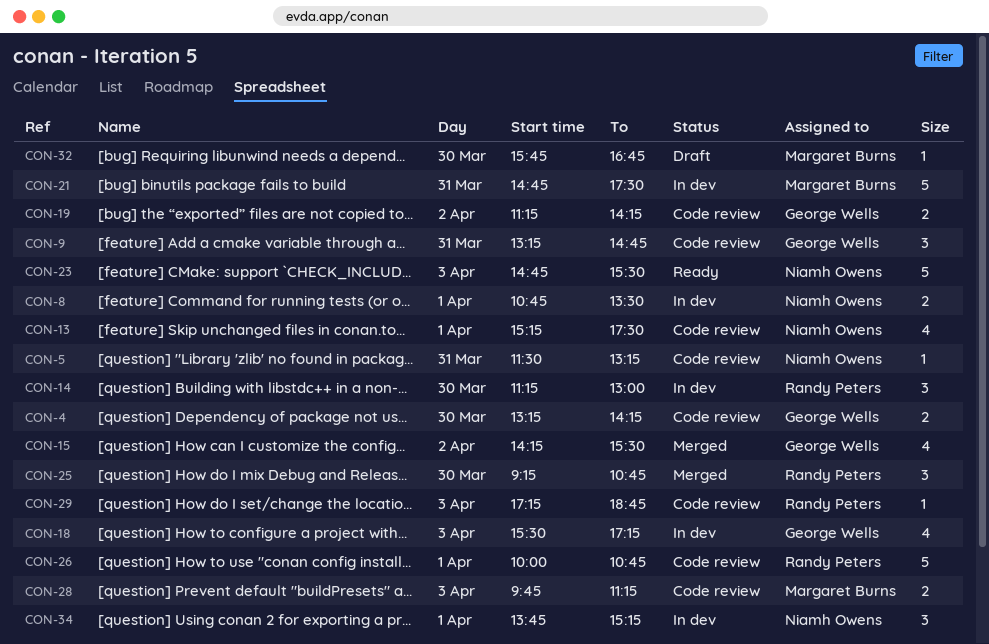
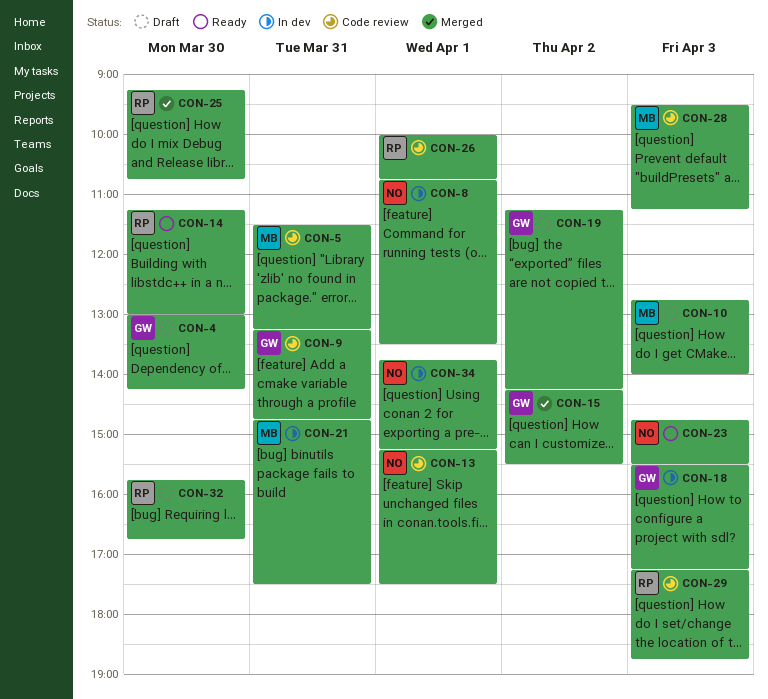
CON-4, status: Code review -> Draft
CON-4, begins: 13:15 -> 13:00
CON-5, owner: Niamh Owens -> Margaret Burns
CON-10: none -> present
CON-14, status: In dev -> Ready
CON-19, status: Code review -> Draft
CON-28, begins: 09:45 -> 09:30
CON-32, owner: Margaret Burns -> Randy Peters

